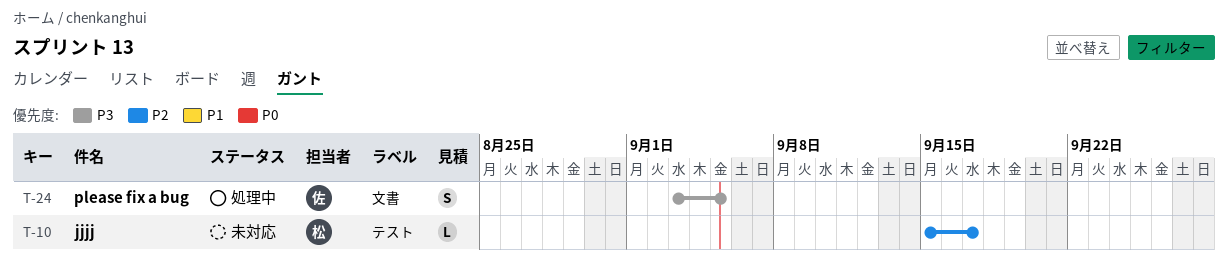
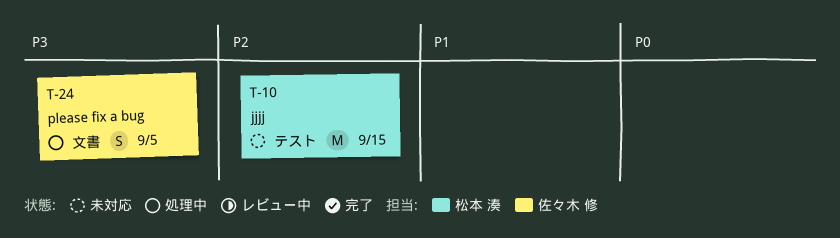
T-10, estimate: L -> M
T-10, due: Sep 17 -> Sep 15

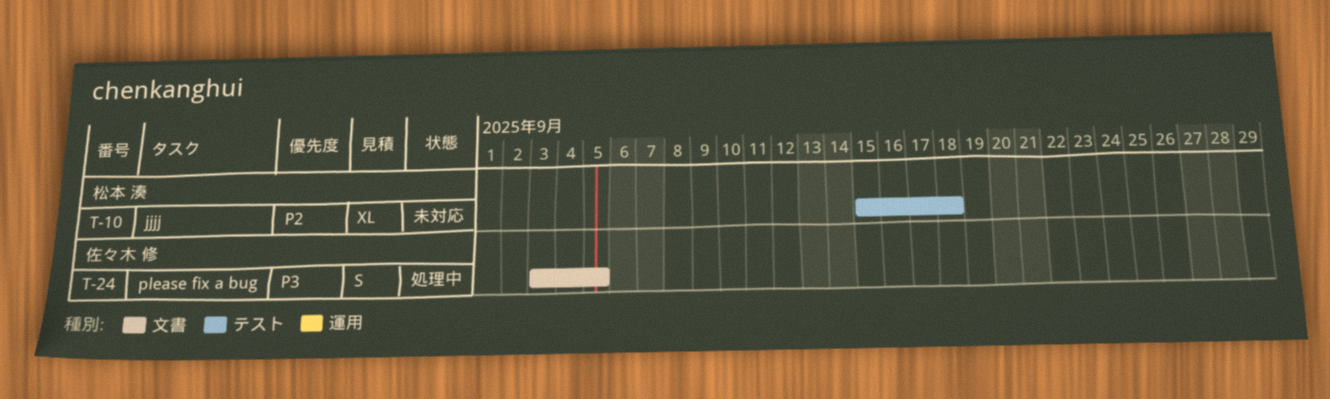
T-10, estimate: M -> XL
T-10, due: Sep 15 -> Sep 18

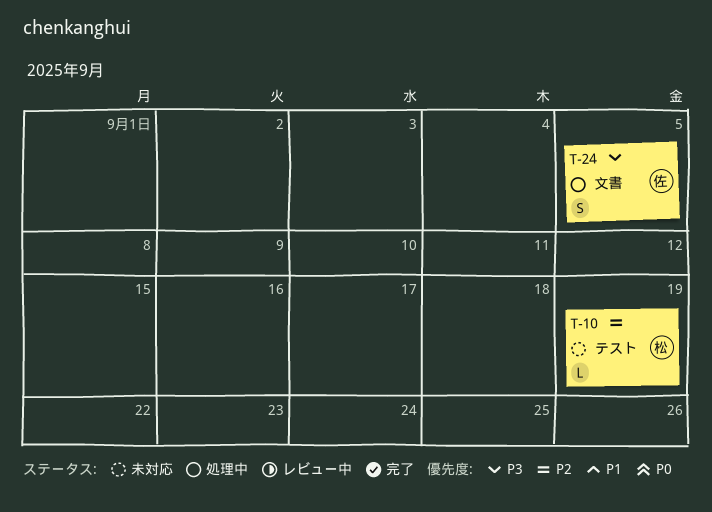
T-10, estimate: XL -> L
T-10, due: Sep 18 -> Sep 19

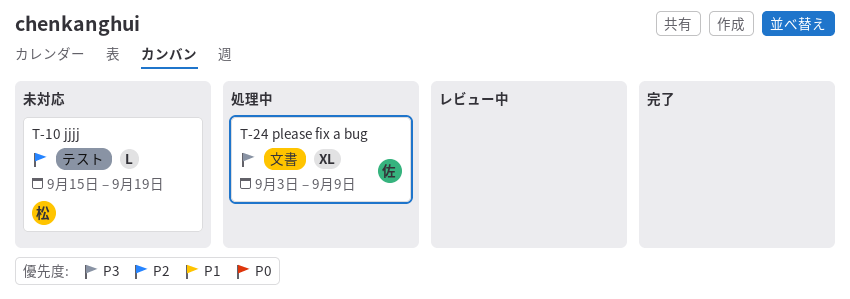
T-24, estimate: S -> XL
T-24, due: Sep 5 -> Sep 9

